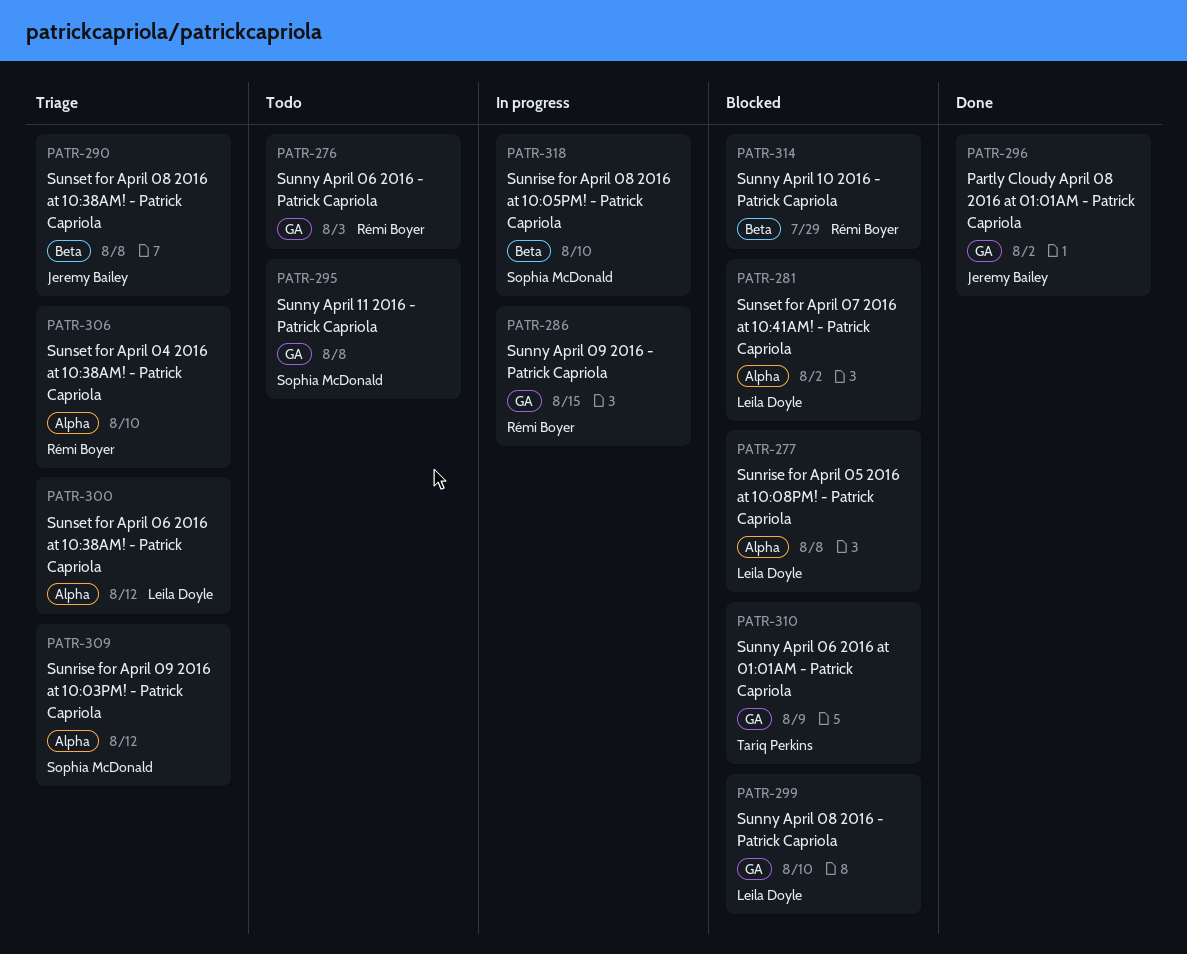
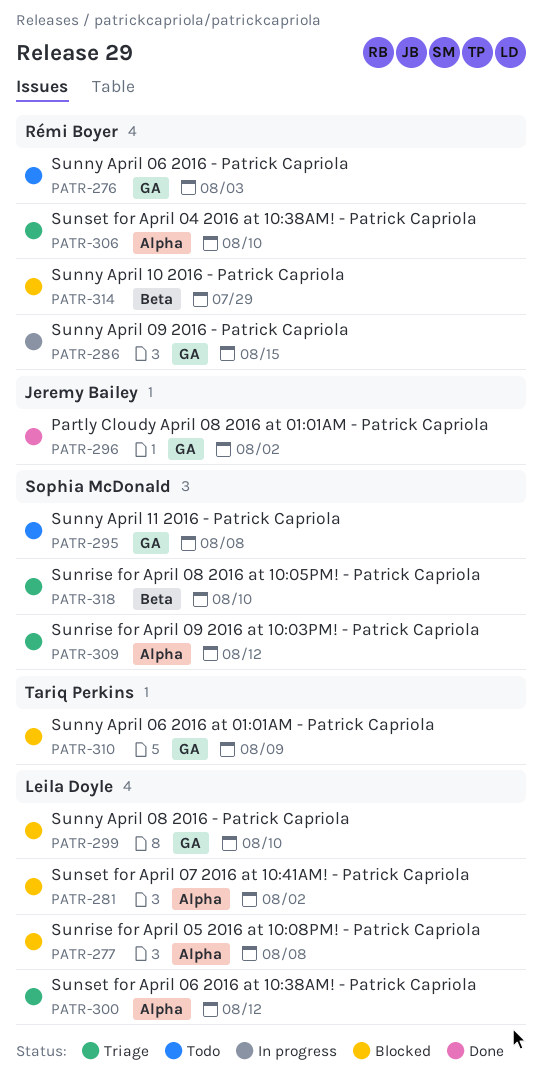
PATR-290: present -> none
PATR-318, status: In progress -> Triage

